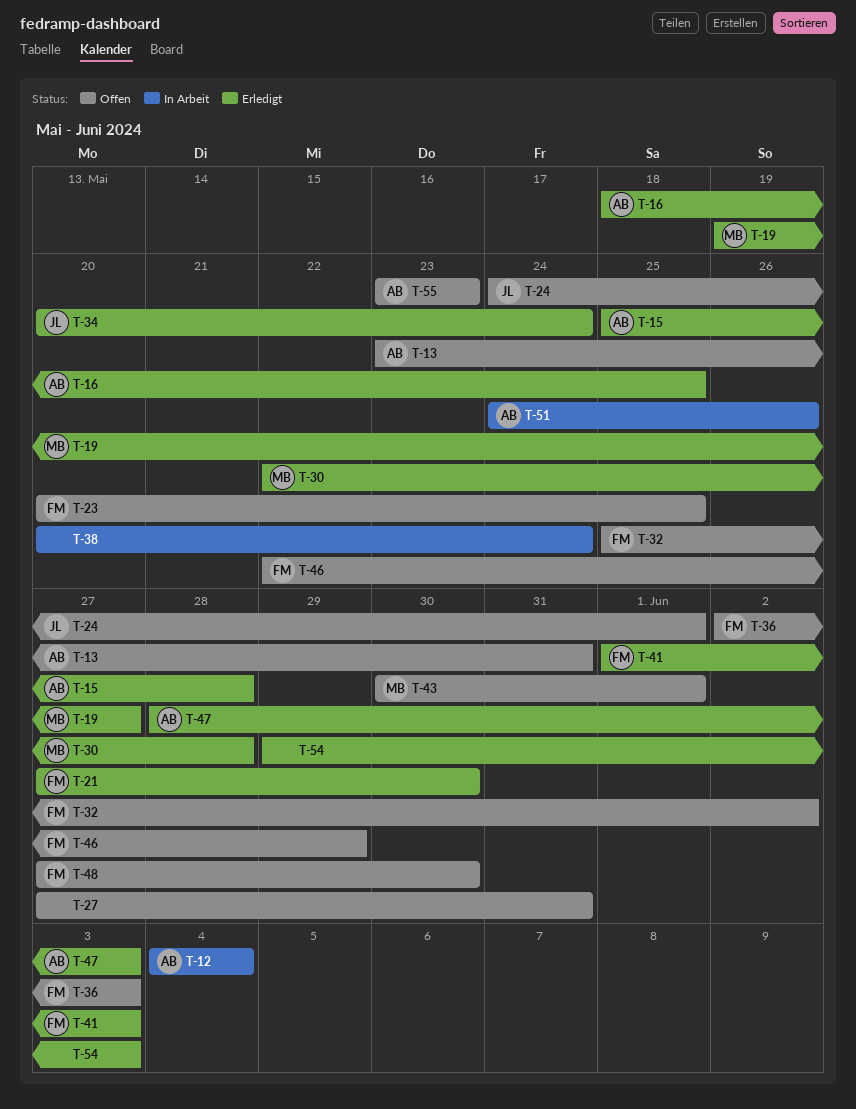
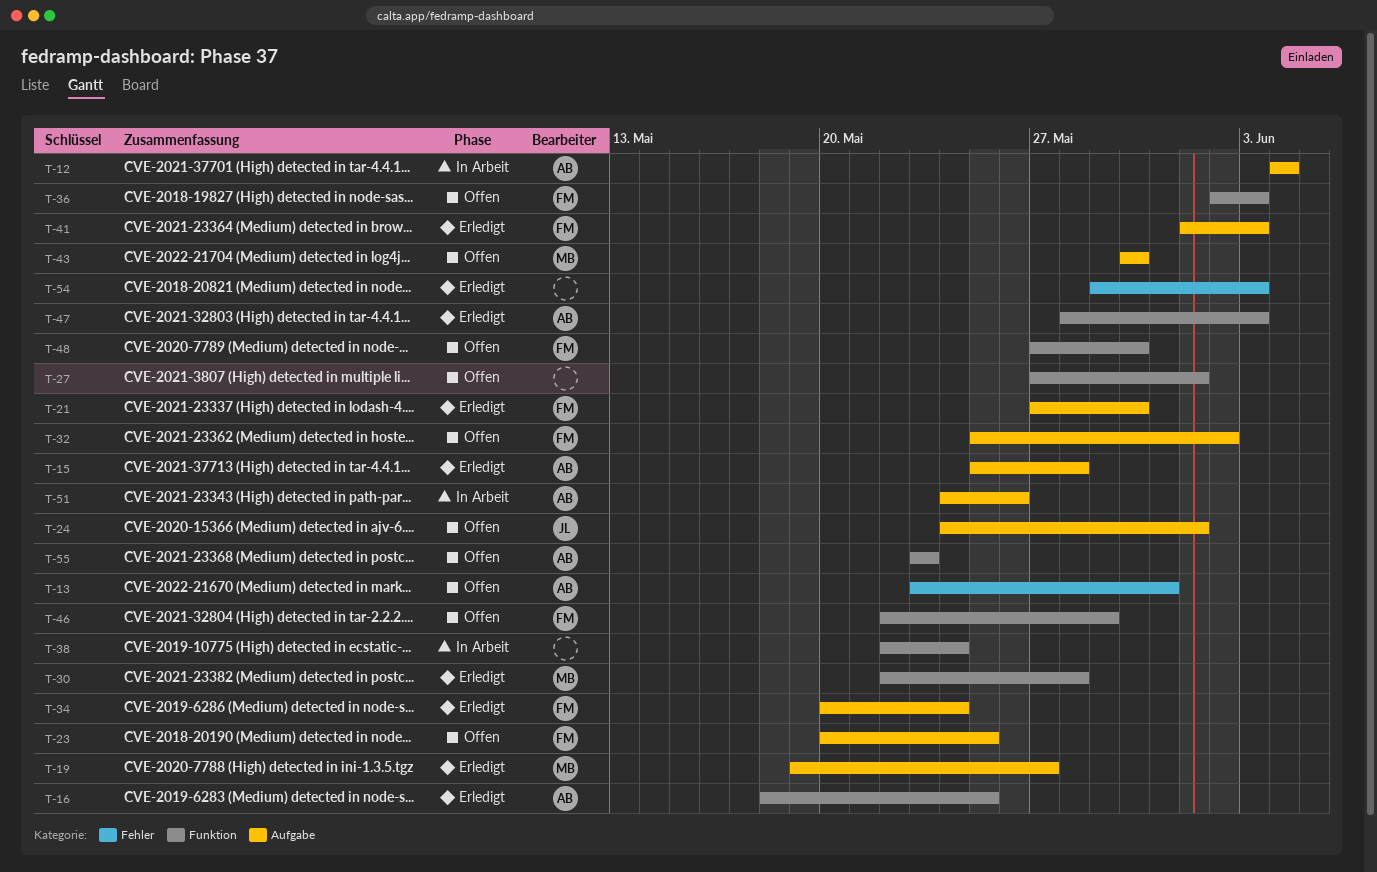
T-27, due: May 31 -> Jun 1
T-34, owner: JL -> FM
T-38, start: May 20 -> May 22
T-43, due: Jun 1 -> May 30

